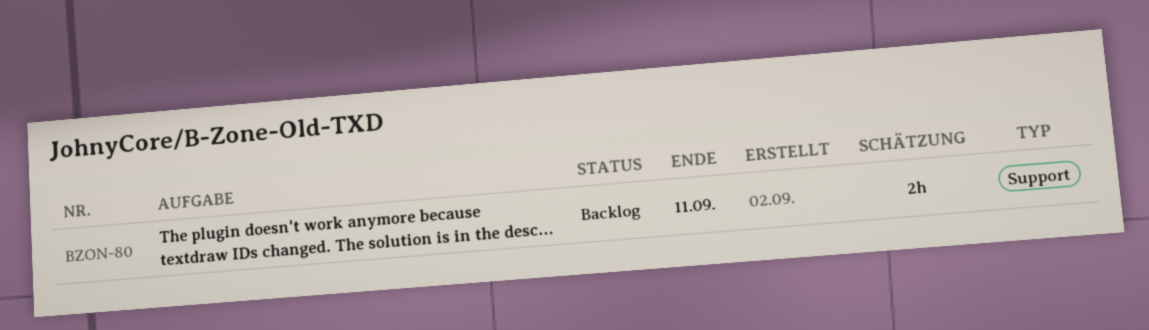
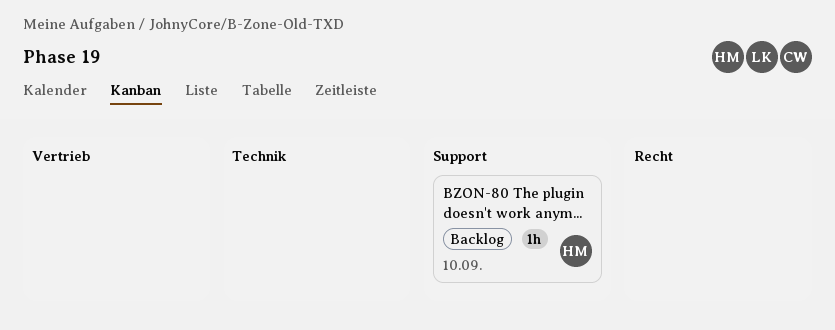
BZON-80, estimate: 2h -> 1h
BZON-80, due: Sep 11 -> Sep 10

